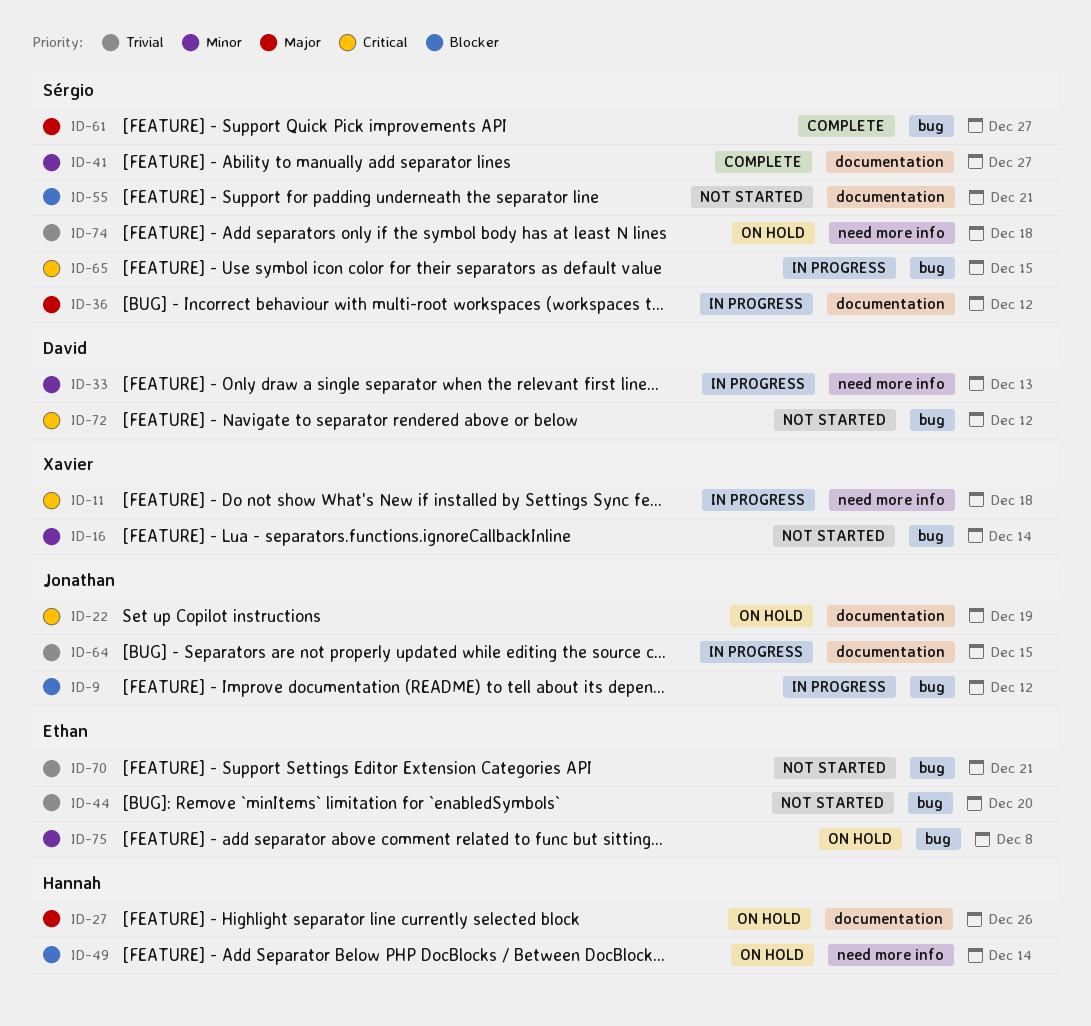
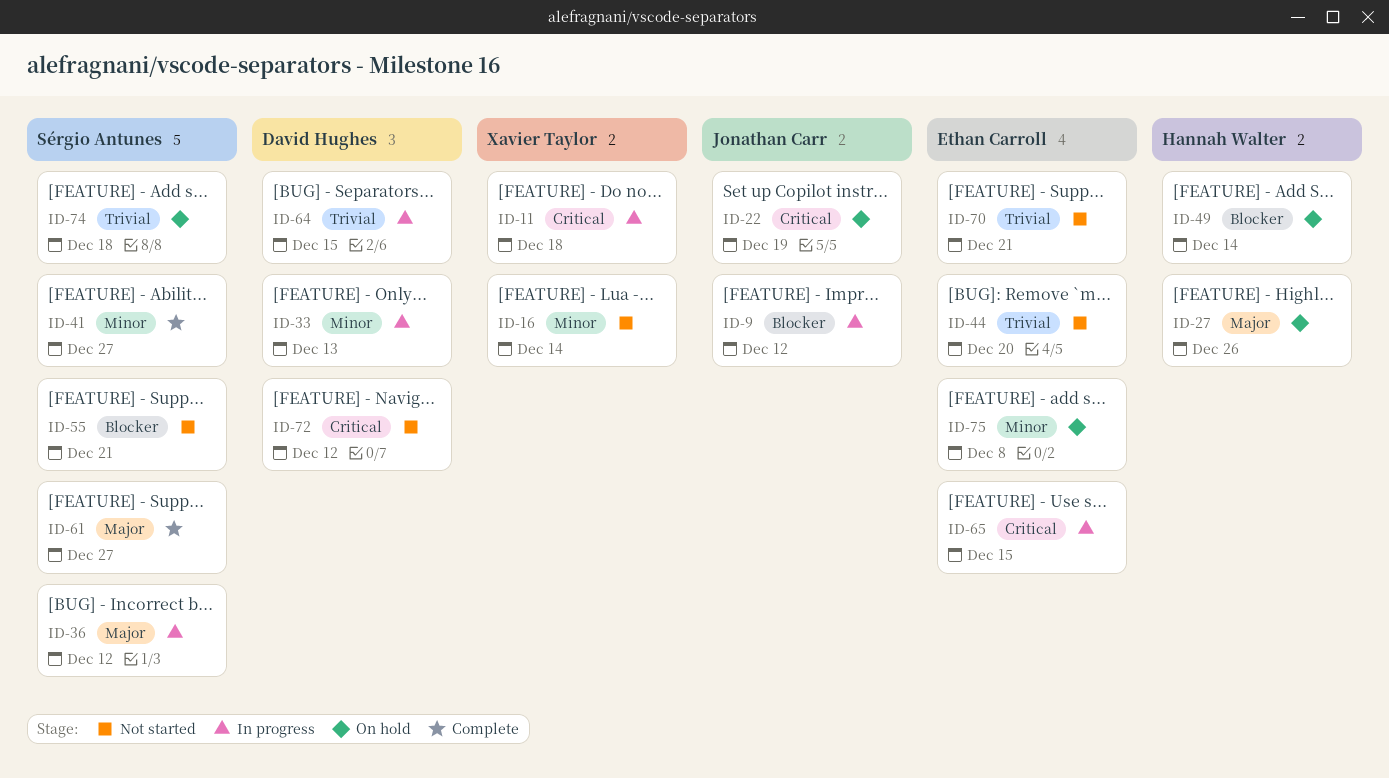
ID-64, owner: Jonathan Carr -> David Hughes
ID-65, owner: Sérgio Antunes -> Ethan Carroll

